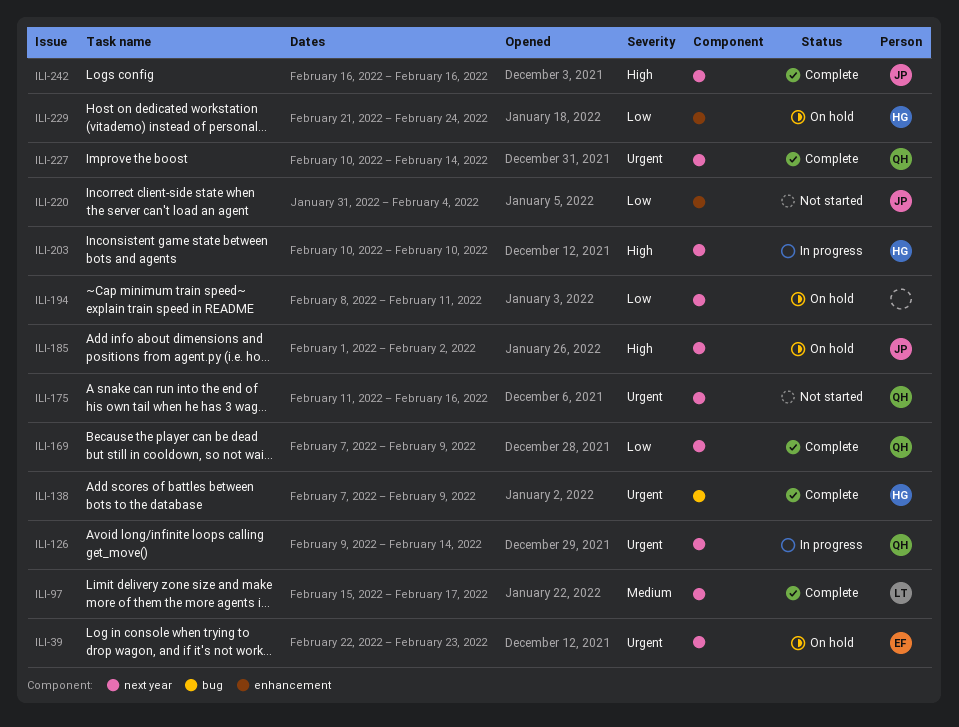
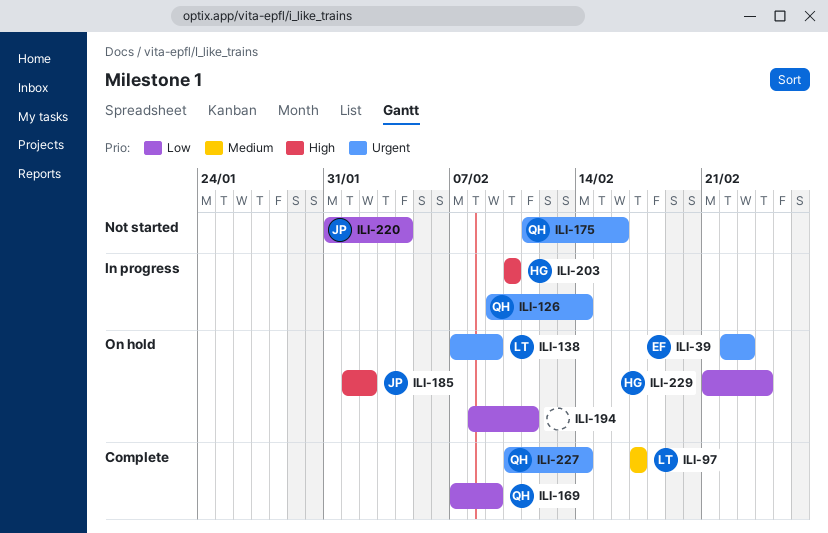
ILI-97, start: Feb 15 -> Feb 17
ILI-138, status: Complete -> On hold
ILI-138, owner: HG -> LT
ILI-242: present -> none

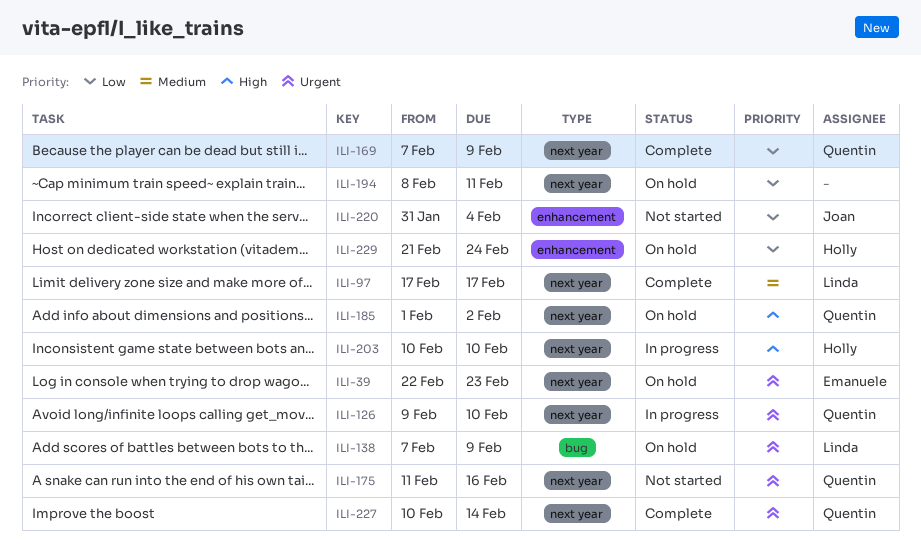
ILI-126, due: Feb 14 -> Feb 10
ILI-185, owner: Joan -> Quentin

